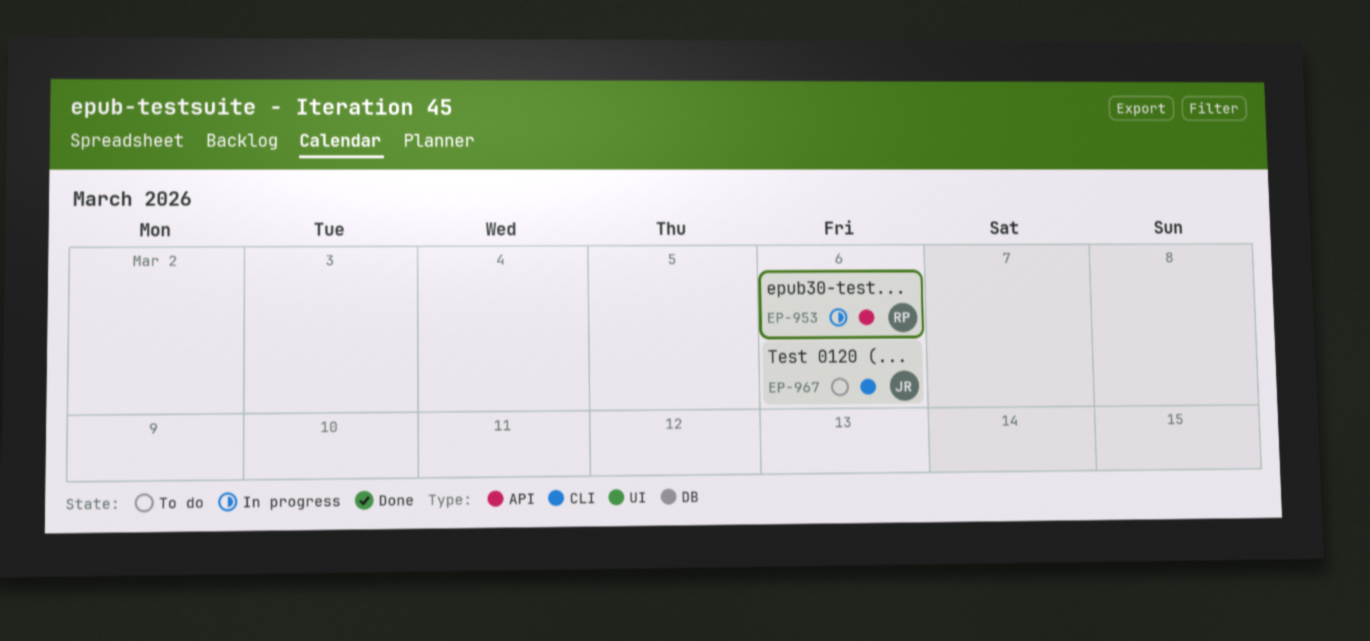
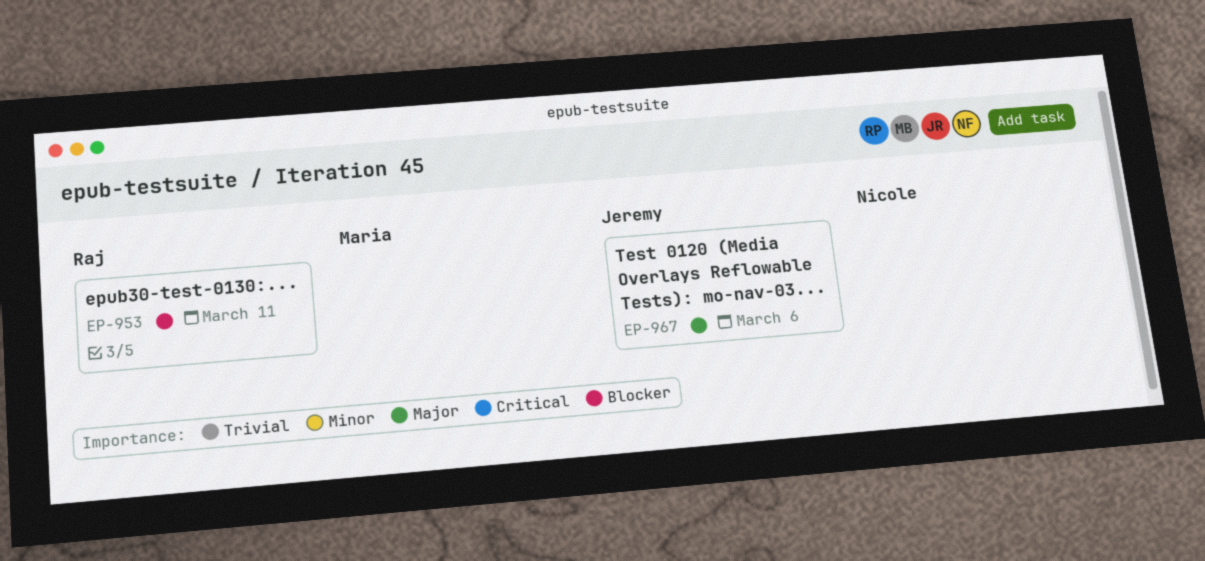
EP-953, due: Mar 6 -> Mar 11

